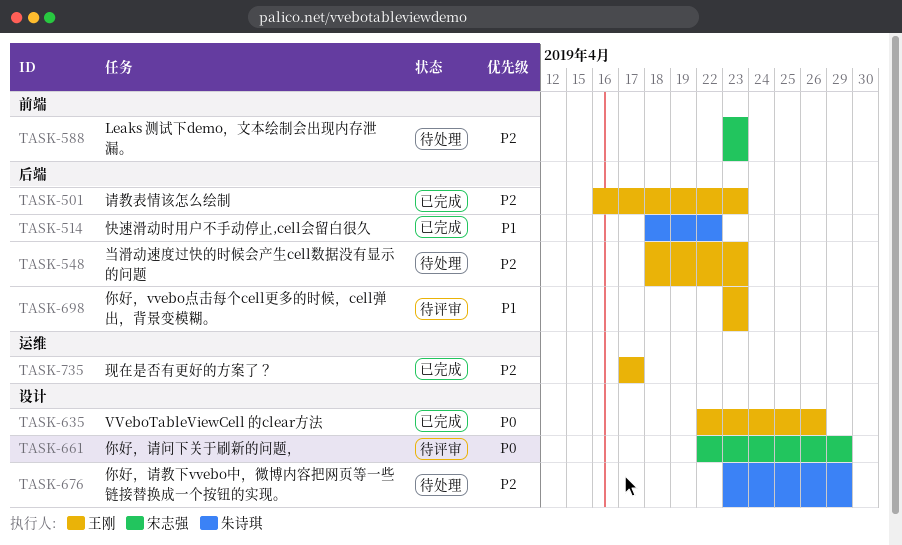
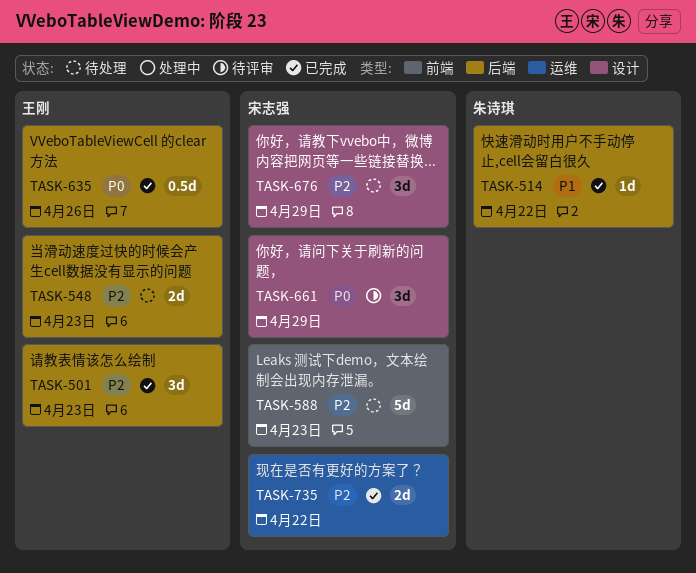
TASK-635, label: 设计 -> 后端
TASK-676, owner: 朱诗琪 -> 宋志强
TASK-698: present -> none
TASK-735, owner: 王刚 -> 宋志强
TASK-735, due: Apr 17 -> Apr 22

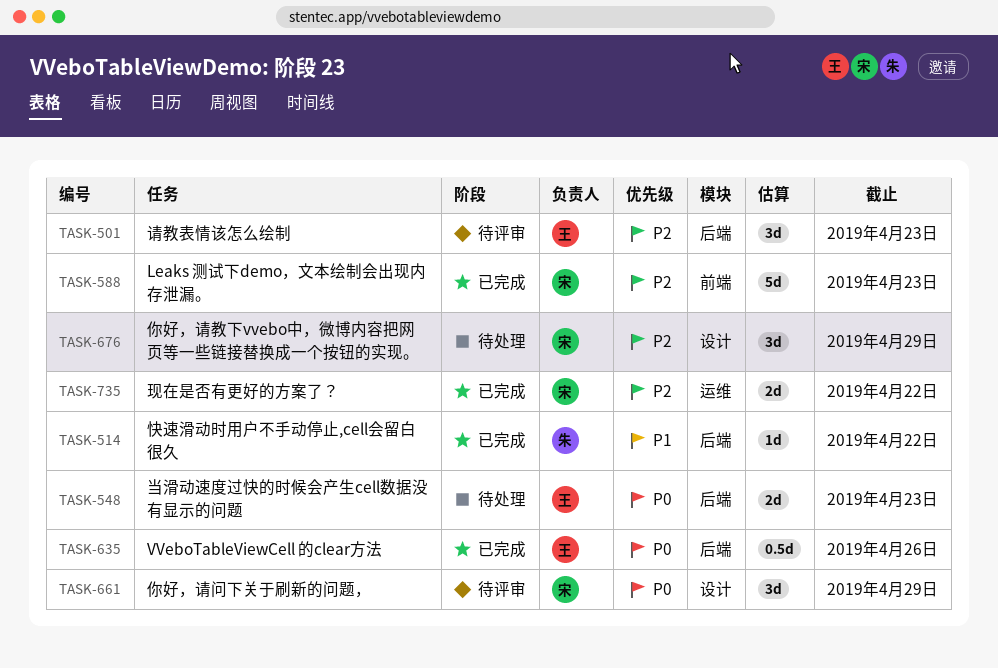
TASK-501, status: 已完成 -> 待评审
TASK-548, priority: P2 -> P0
TASK-588, status: 待处理 -> 已完成

